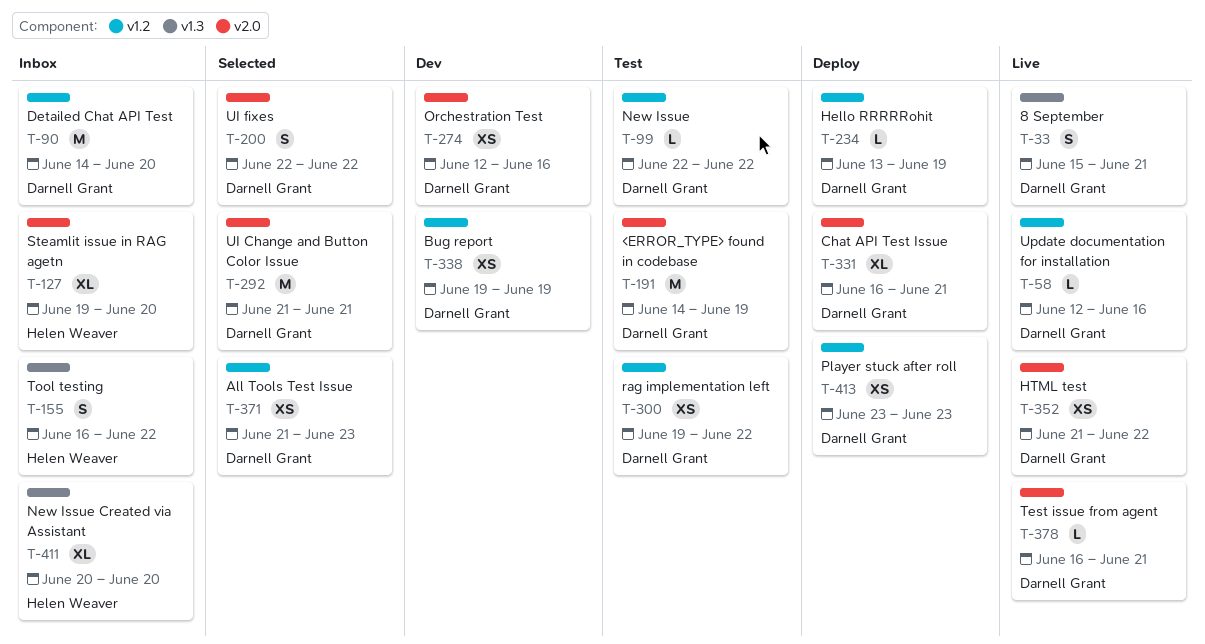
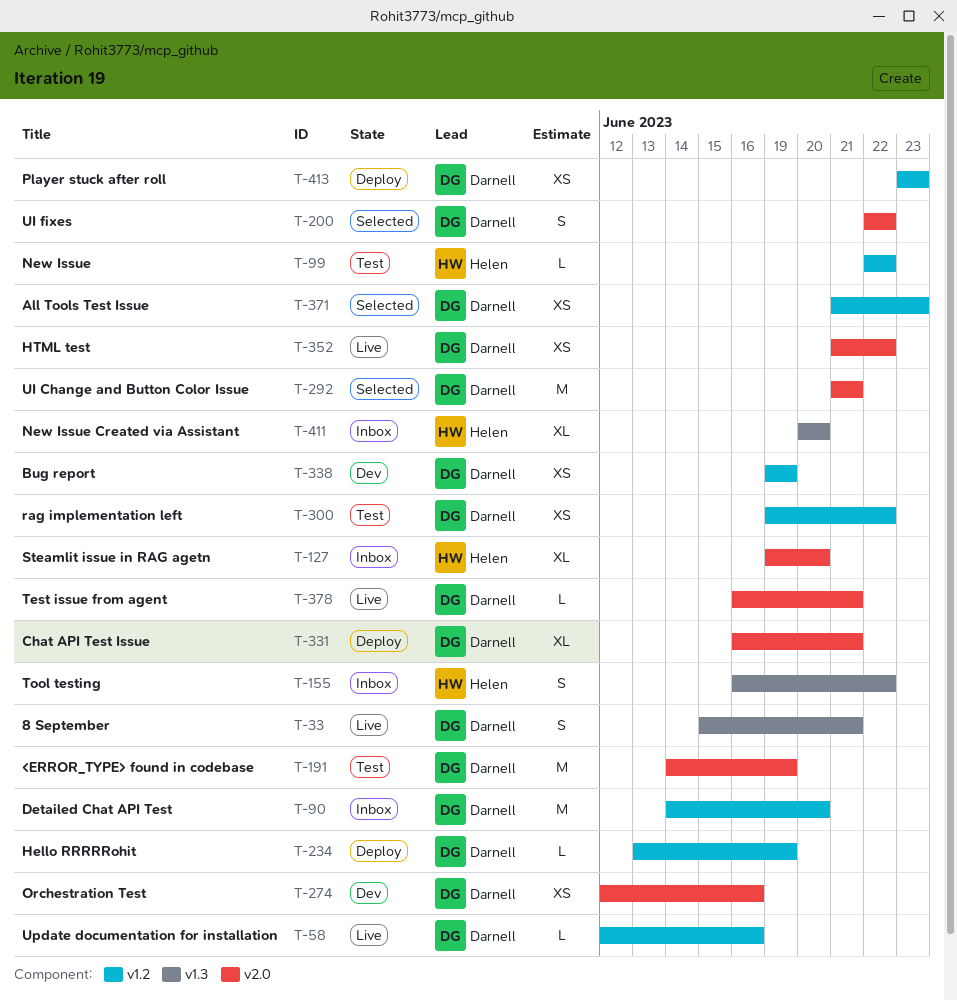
T-99, owner: Darnell Grant -> Helen Weaver

